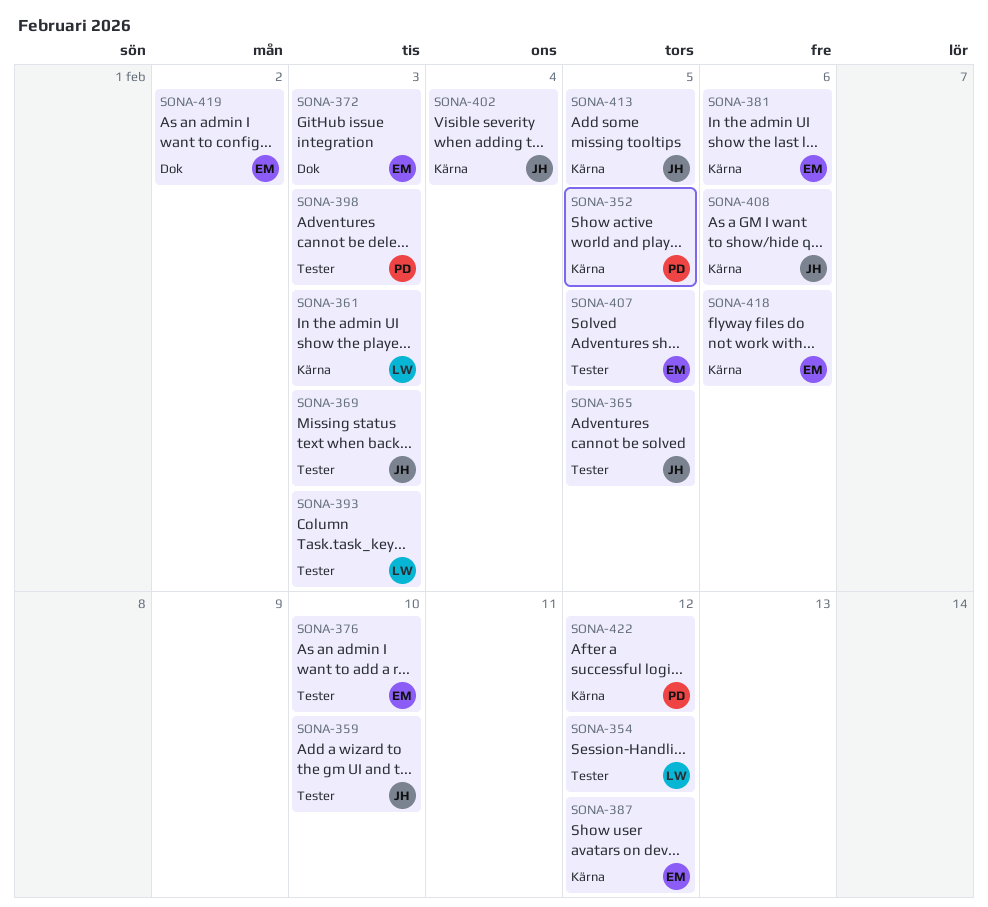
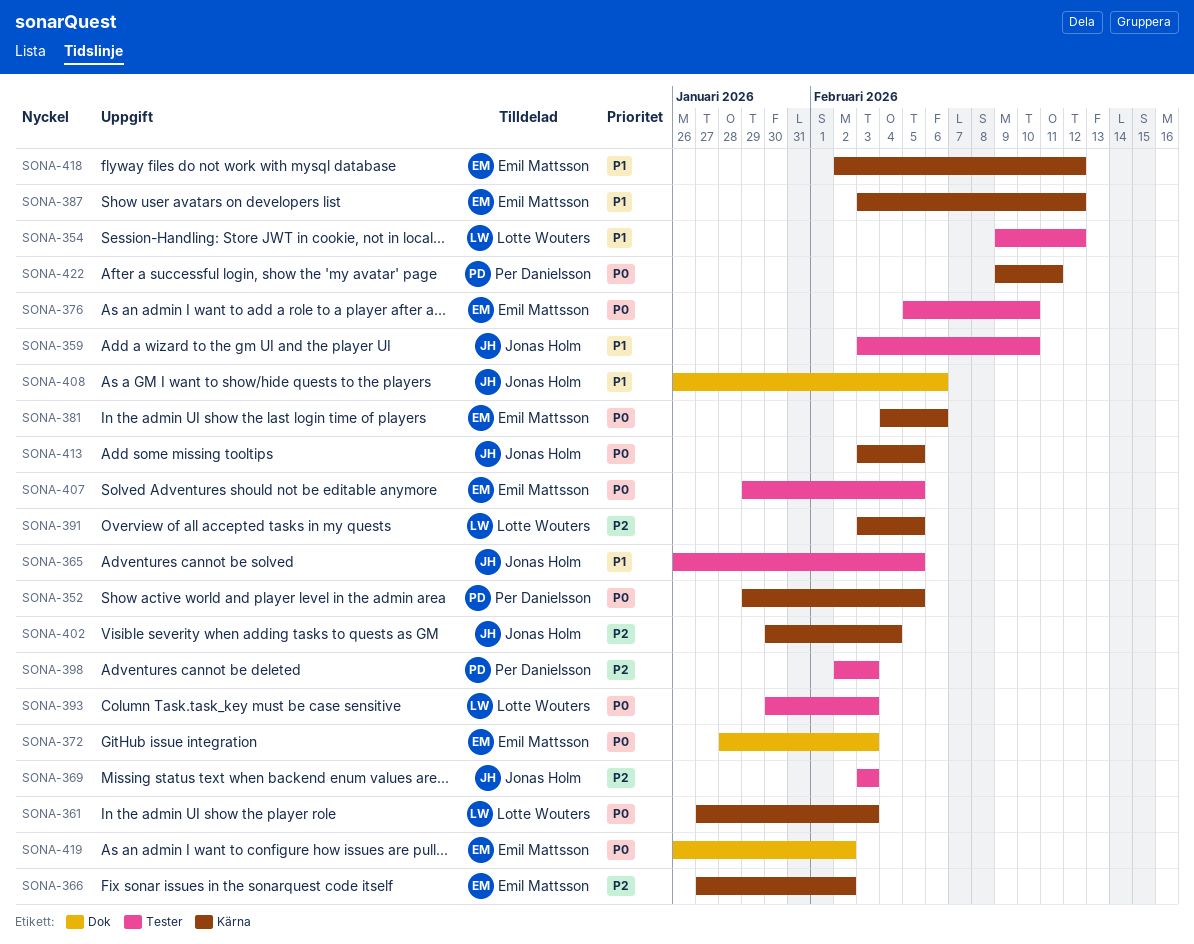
SONA-366: none -> present
SONA-391: none -> present
SONA-408, label: Kärna -> Dok
SONA-418, due: Feb 6 -> Feb 12
SONA-422, due: Feb 12 -> Feb 11

